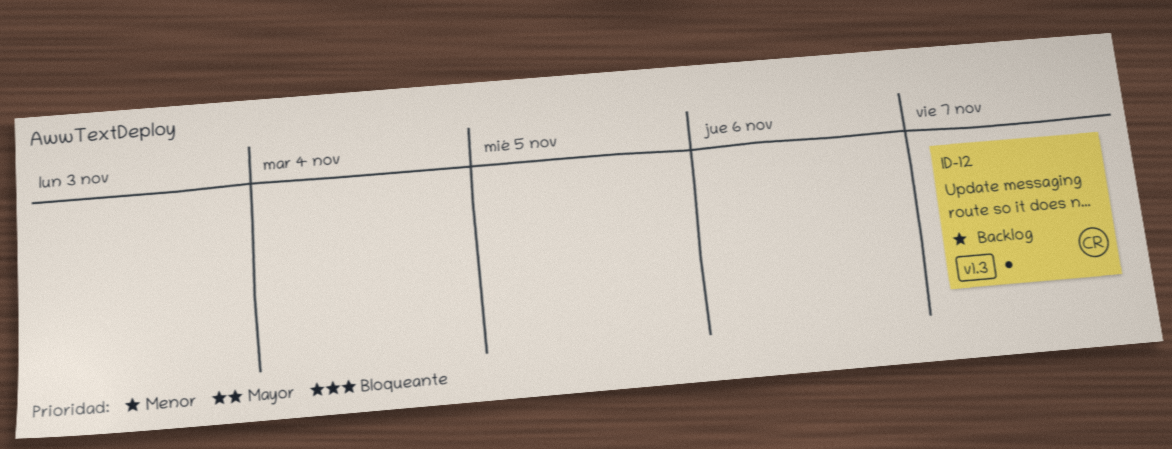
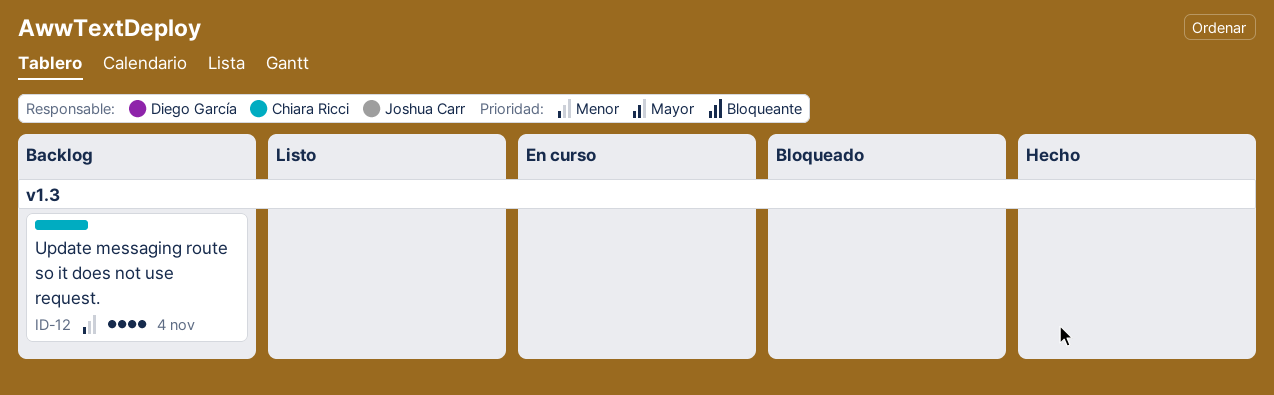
ID-12, estimate: 1 -> 4
ID-12, due: Nov 7 -> Nov 4

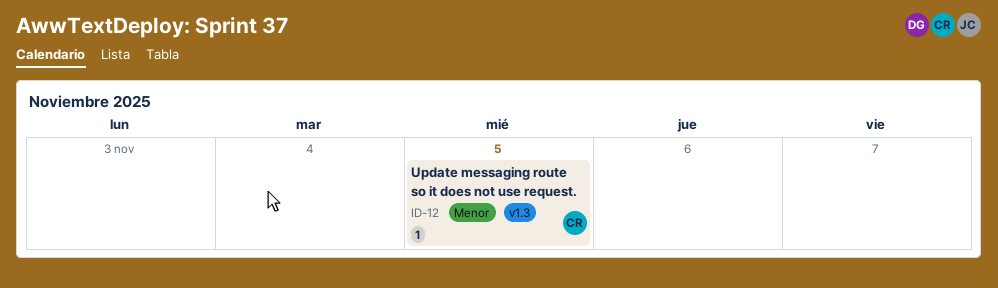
ID-12, estimate: 4 -> 1
ID-12, due: Nov 4 -> Nov 5

